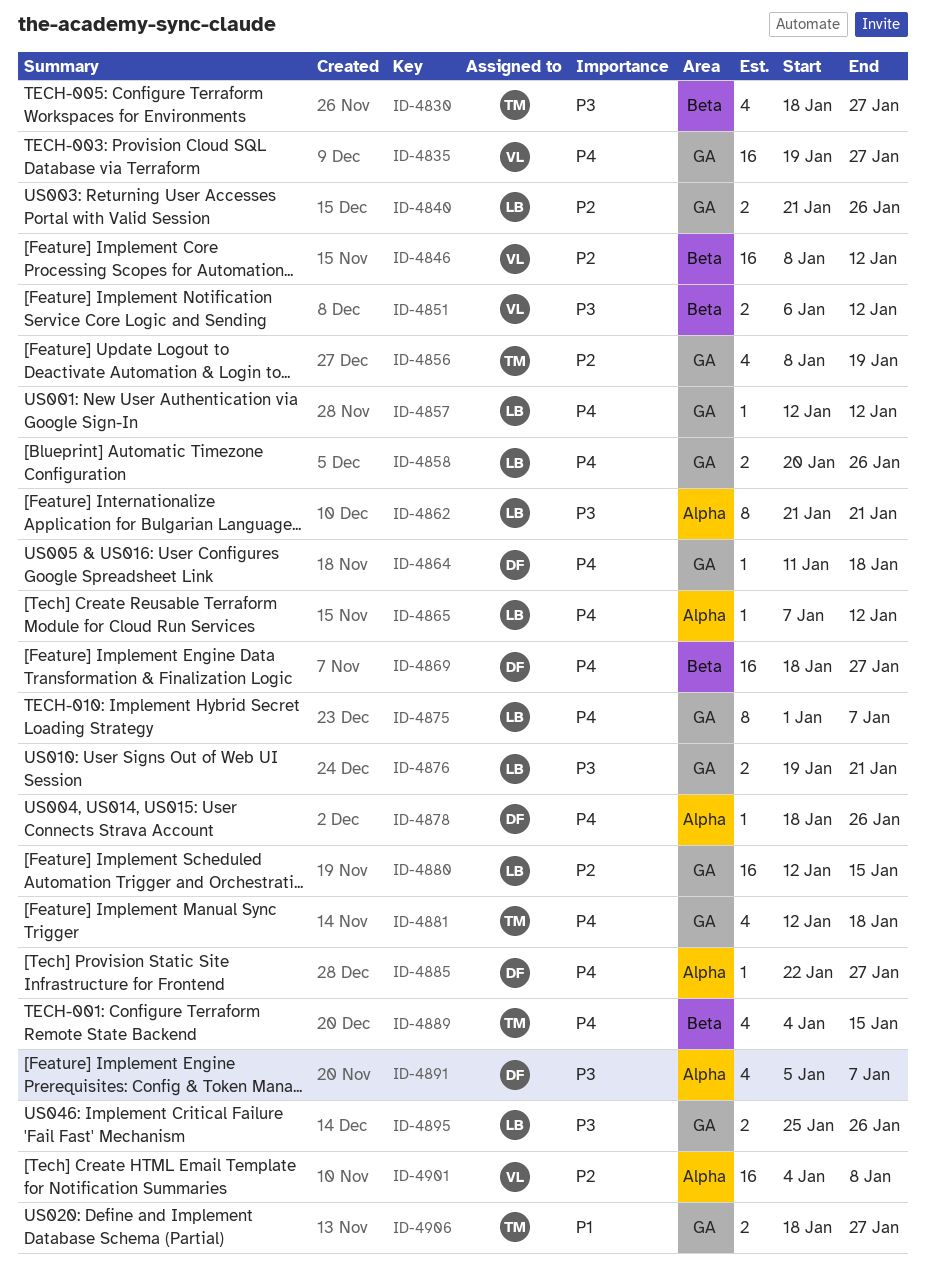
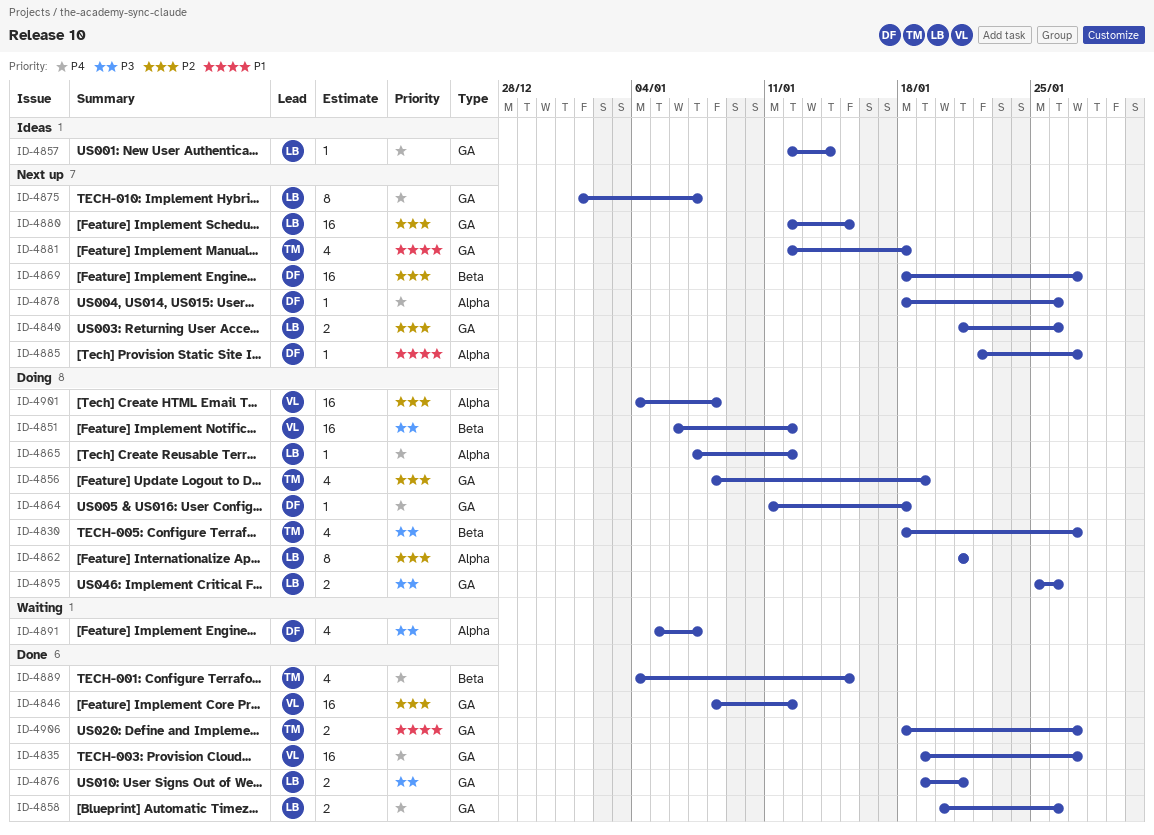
ID-4846, label: Beta -> GA
ID-4851, estimate: 2 -> 16
ID-4857, due: Jan 12 -> Jan 14
ID-4862, priority: P3 -> P2
ID-4869, priority: P4 -> P2
ID-4881, priority: P4 -> P1
ID-4885, priority: P4 -> P1

